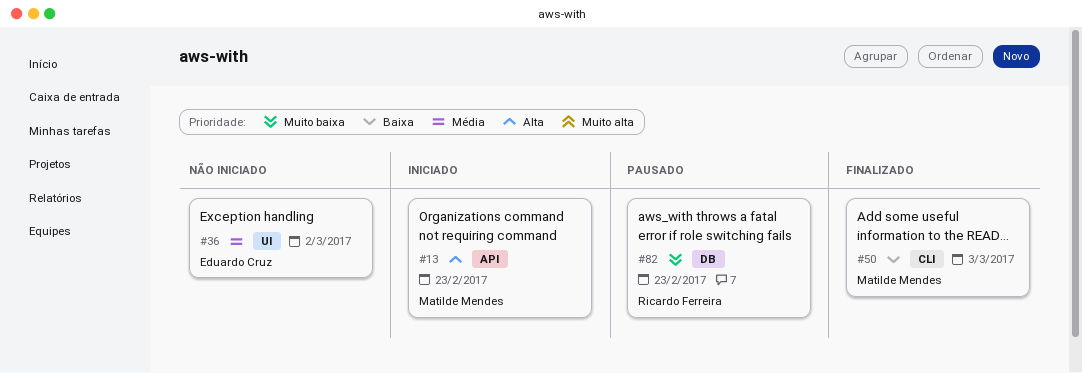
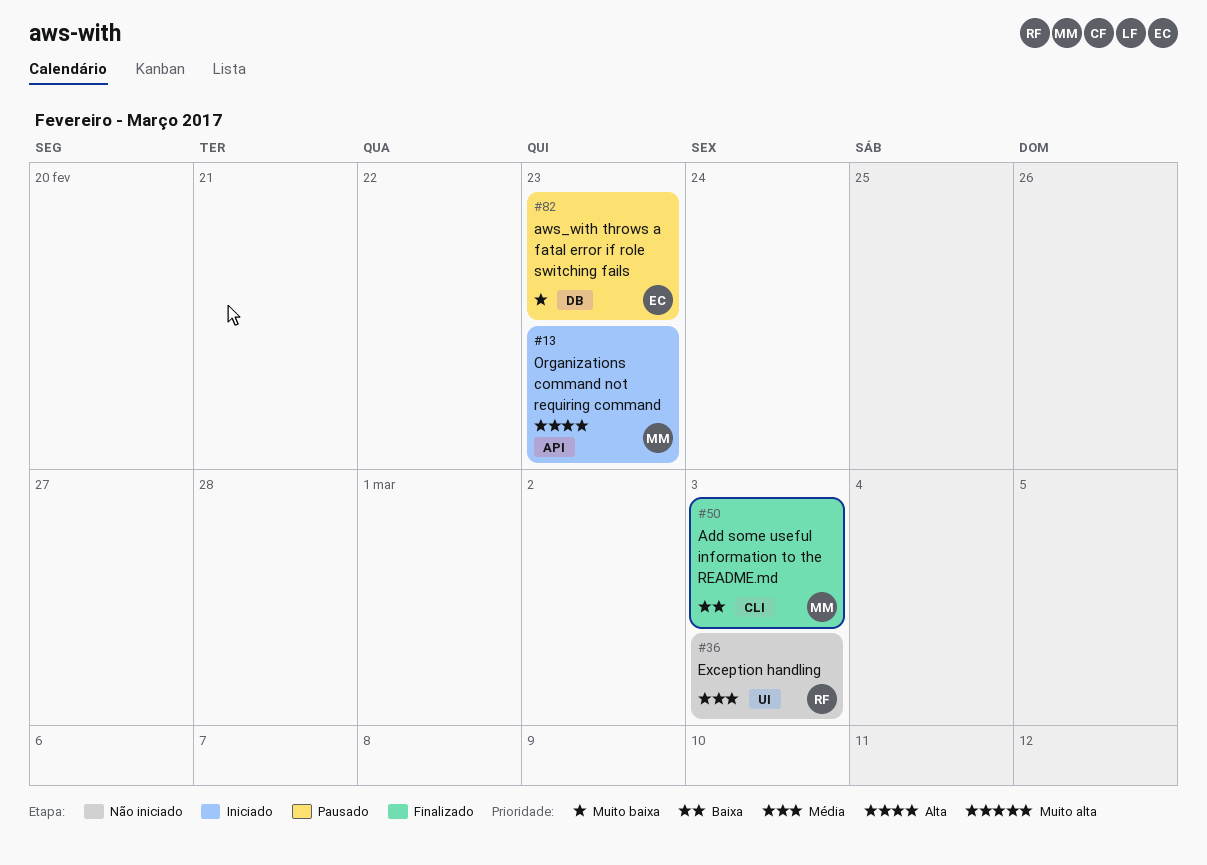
#36, owner: Eduardo Cruz -> Ricardo Ferreira
#36, due: Mar 2 -> Mar 3
#82, owner: Ricardo Ferreira -> Eduardo Cruz

